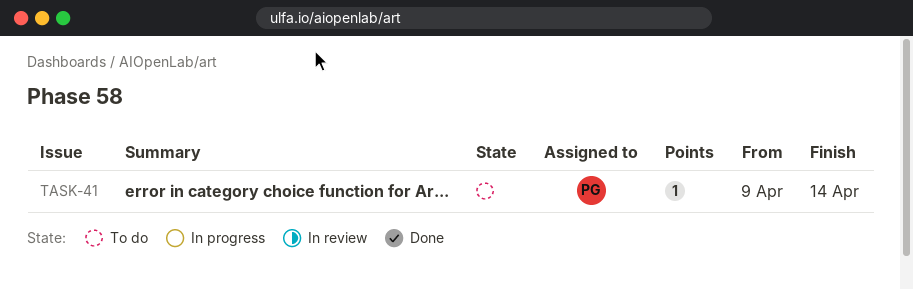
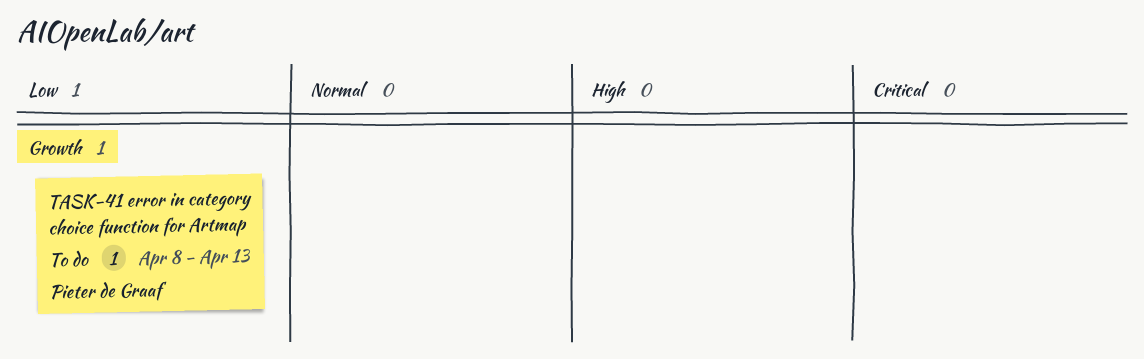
TASK-41, start: Apr 9 -> Apr 8
TASK-41, due: Apr 14 -> Apr 13

